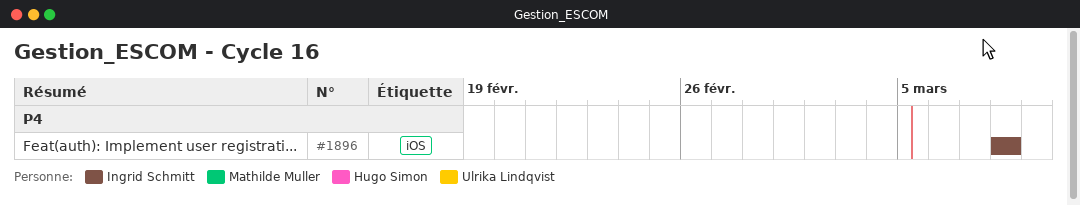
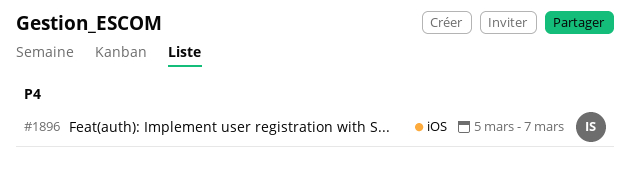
#1896, start: Mar 8 -> Mar 5
#1896, due: Mar 8 -> Mar 7

